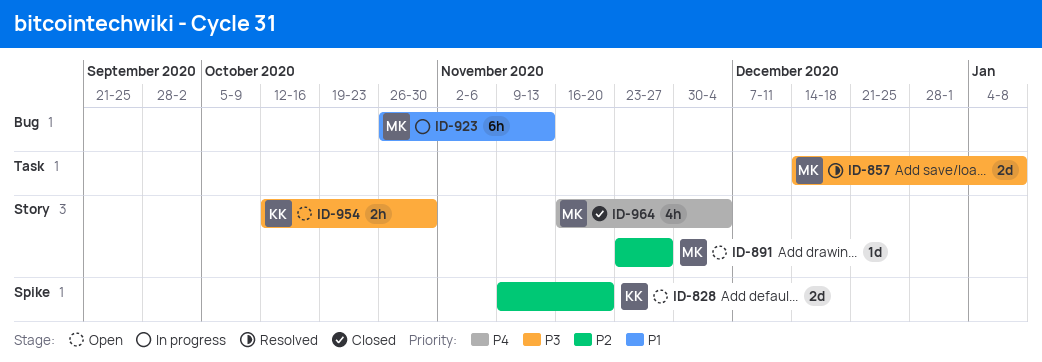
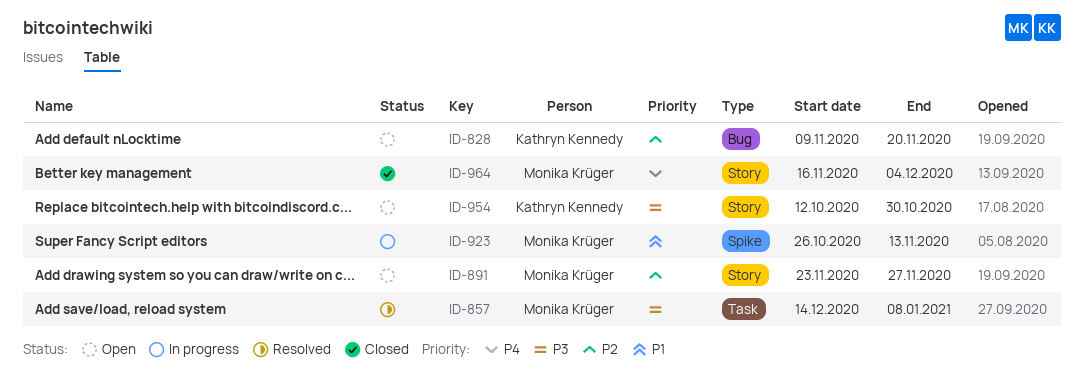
ID-828, label: Spike -> Bug
ID-923, label: Bug -> Spike

